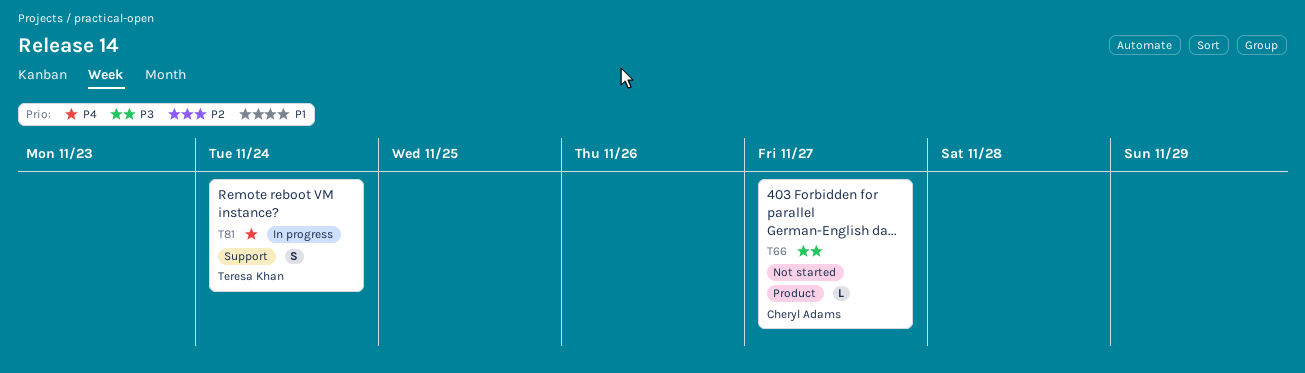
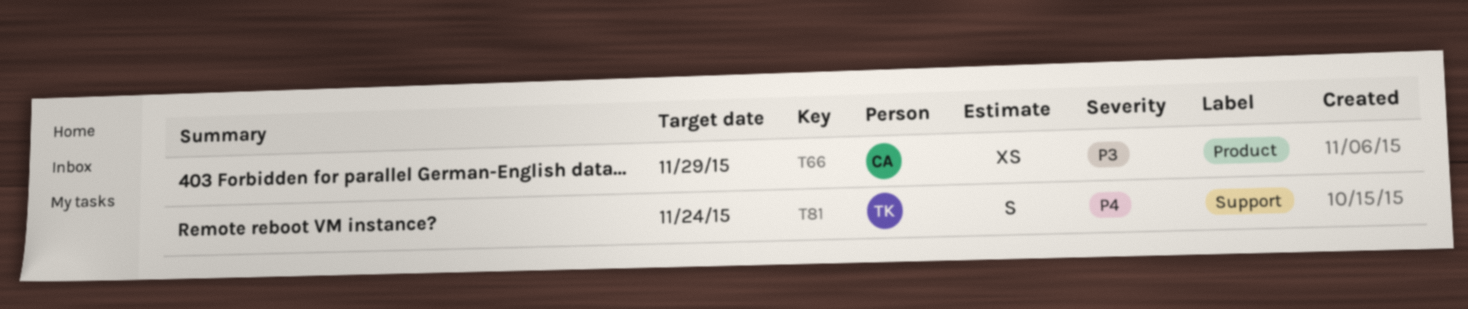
T66, estimate: L -> XS
T66, due: Nov 27 -> Nov 29

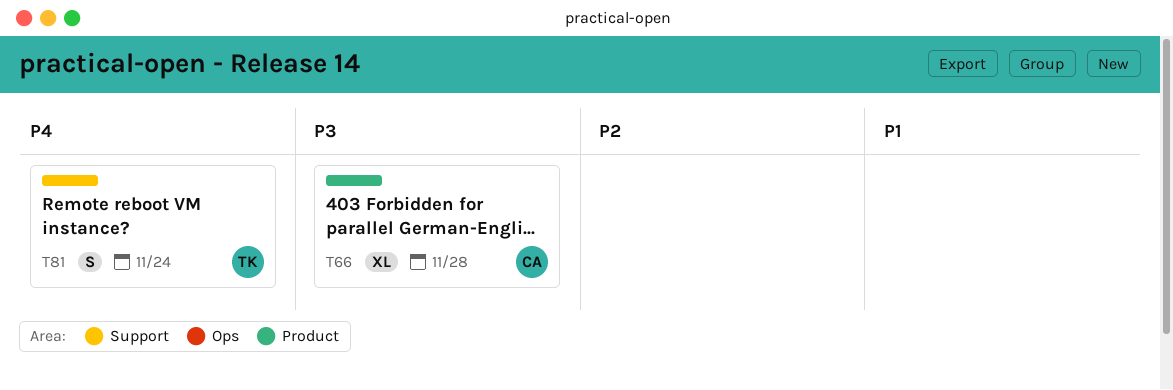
T66, estimate: XS -> XL
T66, due: Nov 29 -> Nov 28

